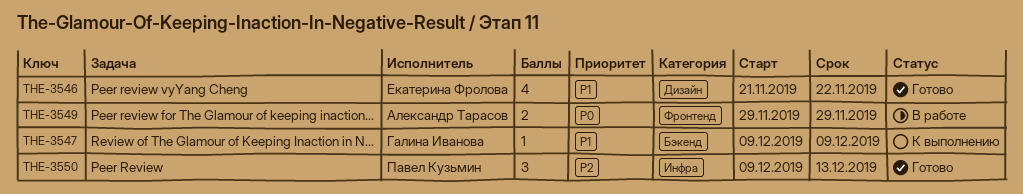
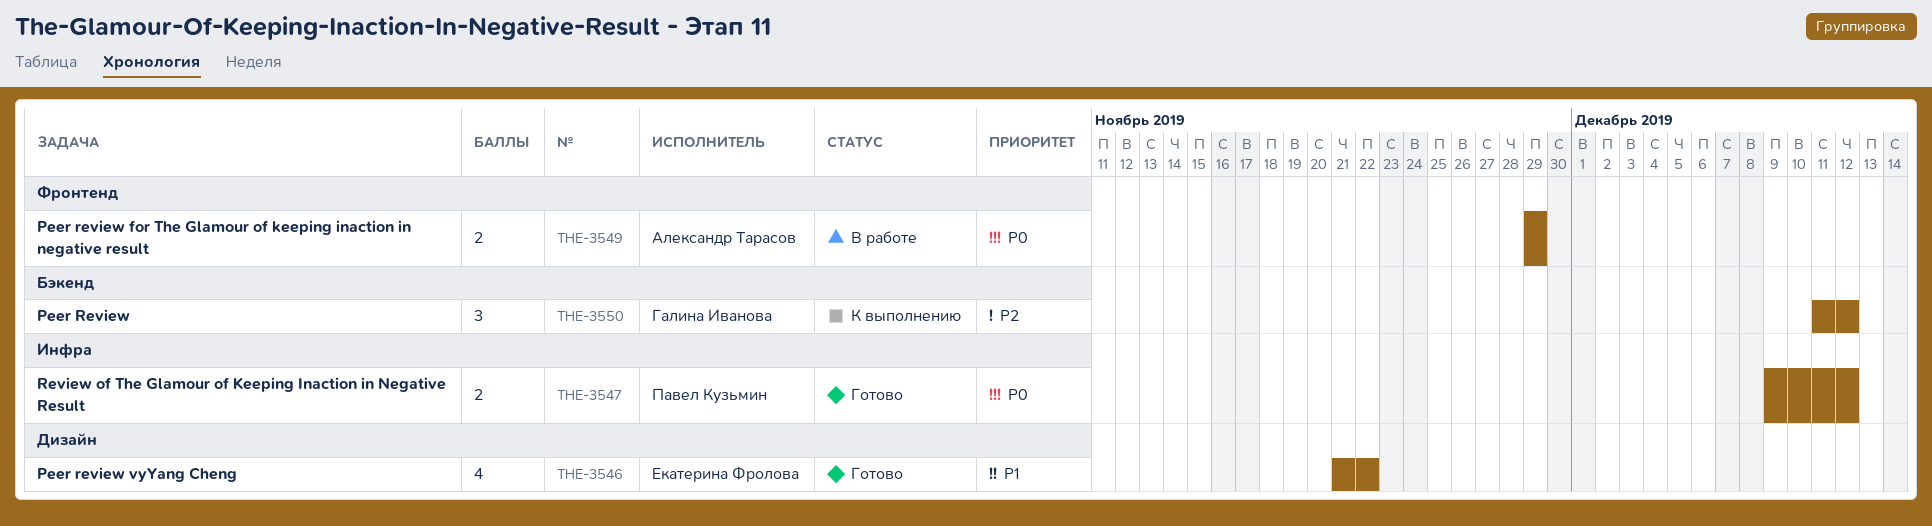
THE-3547, status: К выполнению -> Готово
THE-3547, owner: Галина Иванова -> Павел Кузьмин
THE-3547, priority: P1 -> P0
THE-3547, label: Бэкенд -> Инфра
THE-3547, estimate: 1 -> 2
THE-3547, due: Dec 9 -> Dec 12
THE-3550, status: Готово -> К выполнению
THE-3550, owner: Павел Кузьмин -> Галина Иванова
THE-3550, label: Инфра -> Бэкенд
THE-3550, start: Dec 9 -> Dec 11
THE-3550, due: Dec 13 -> Dec 12

